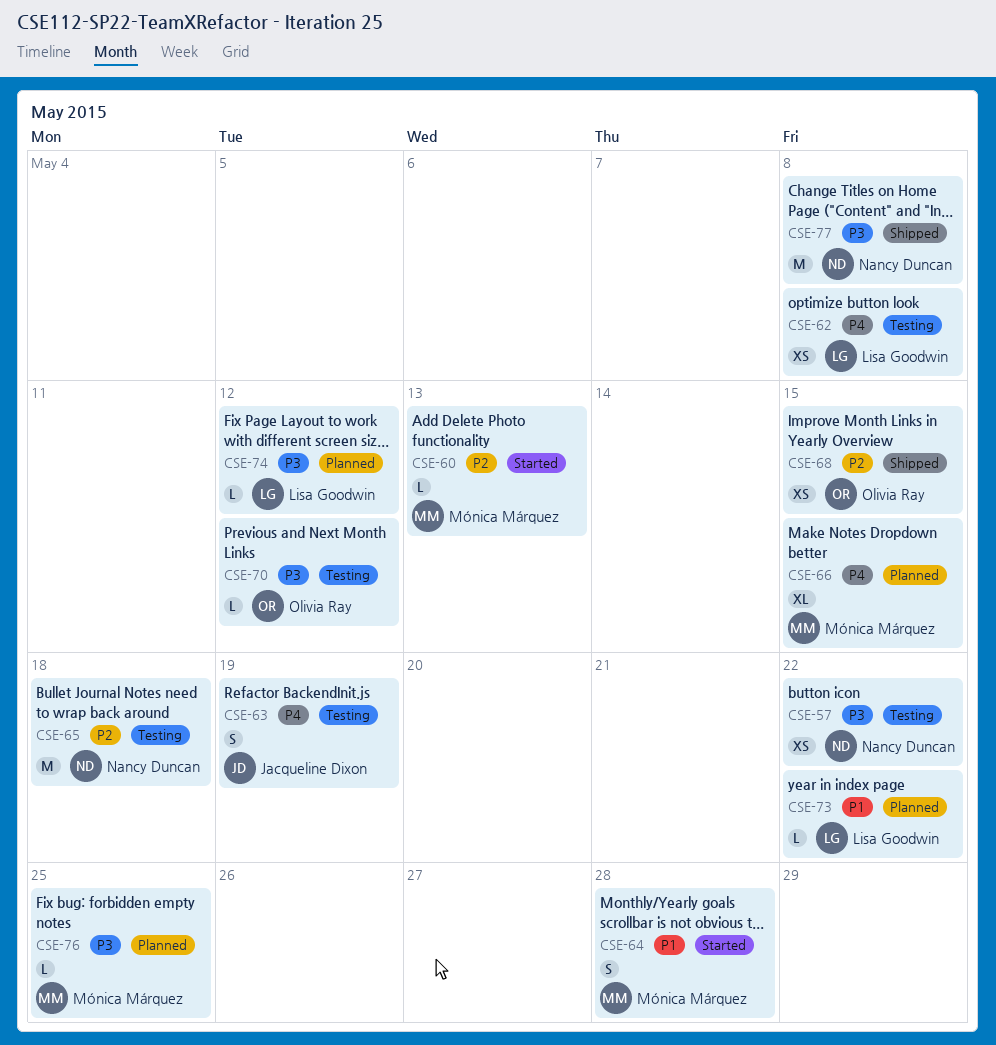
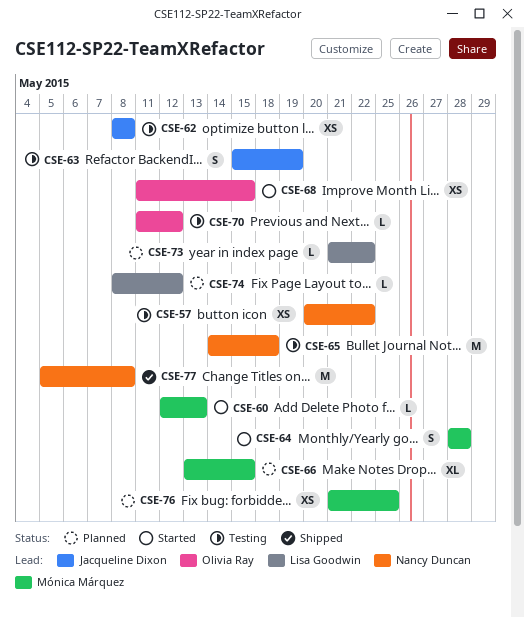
CSE-62, owner: Lisa Goodwin -> Jacqueline Dixon
CSE-68, status: Shipped -> Started
CSE-76, estimate: L -> XS

